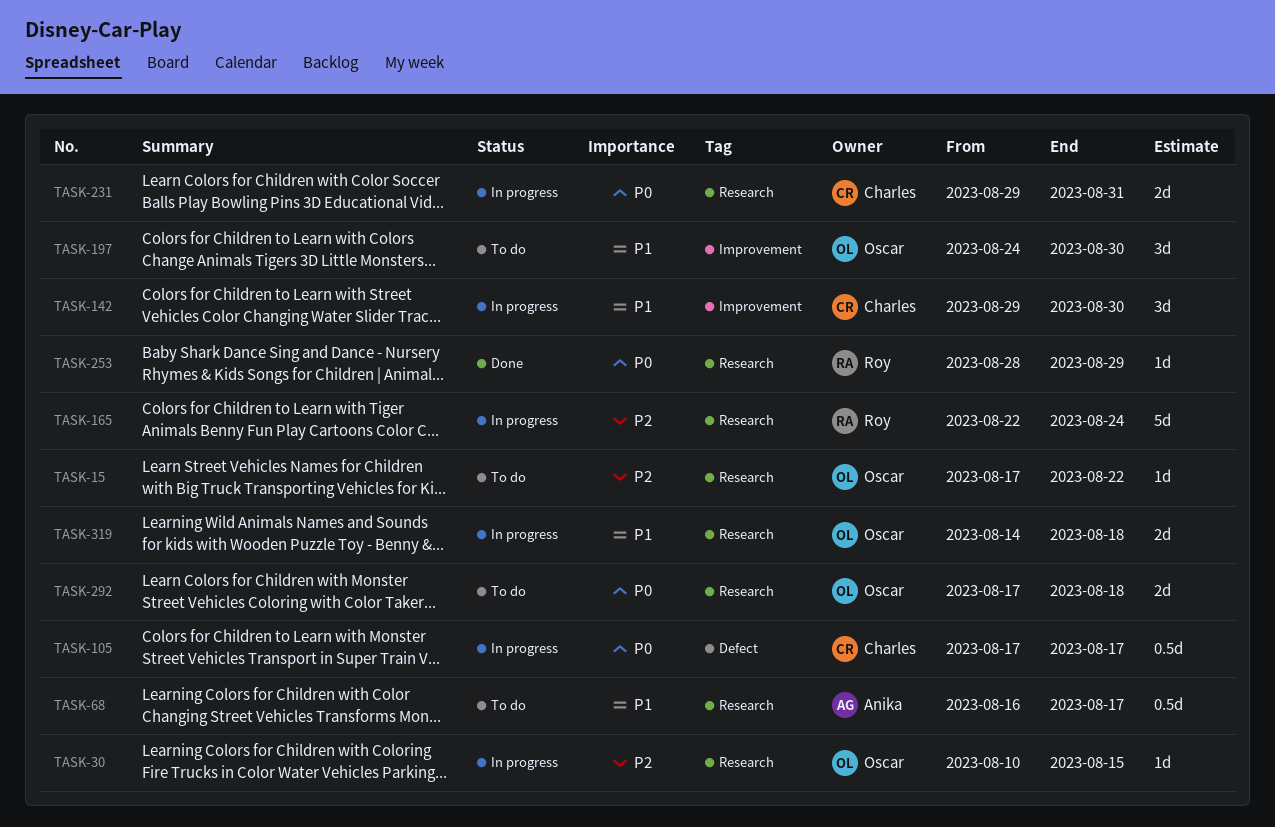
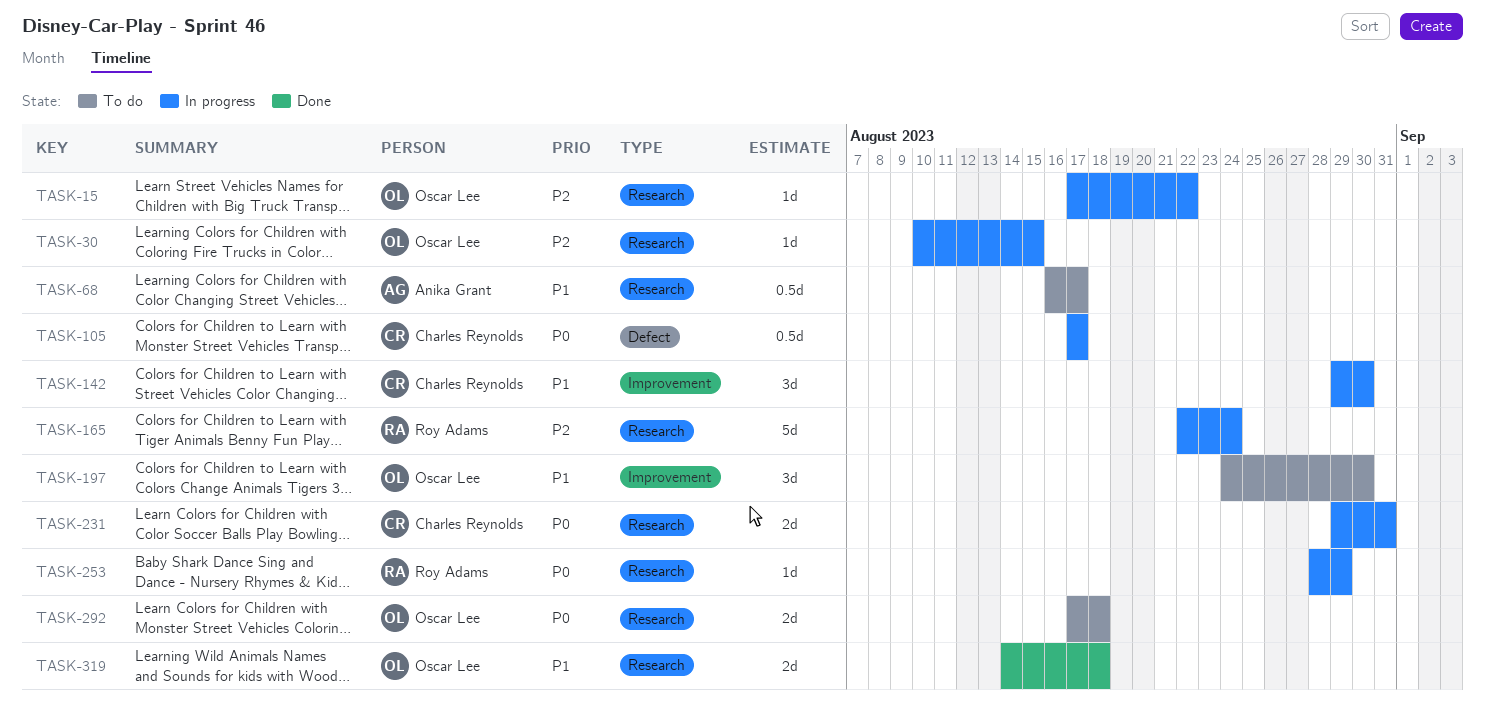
TASK-15, status: To do -> In progress
TASK-253, status: Done -> In progress
TASK-319, status: In progress -> Done

